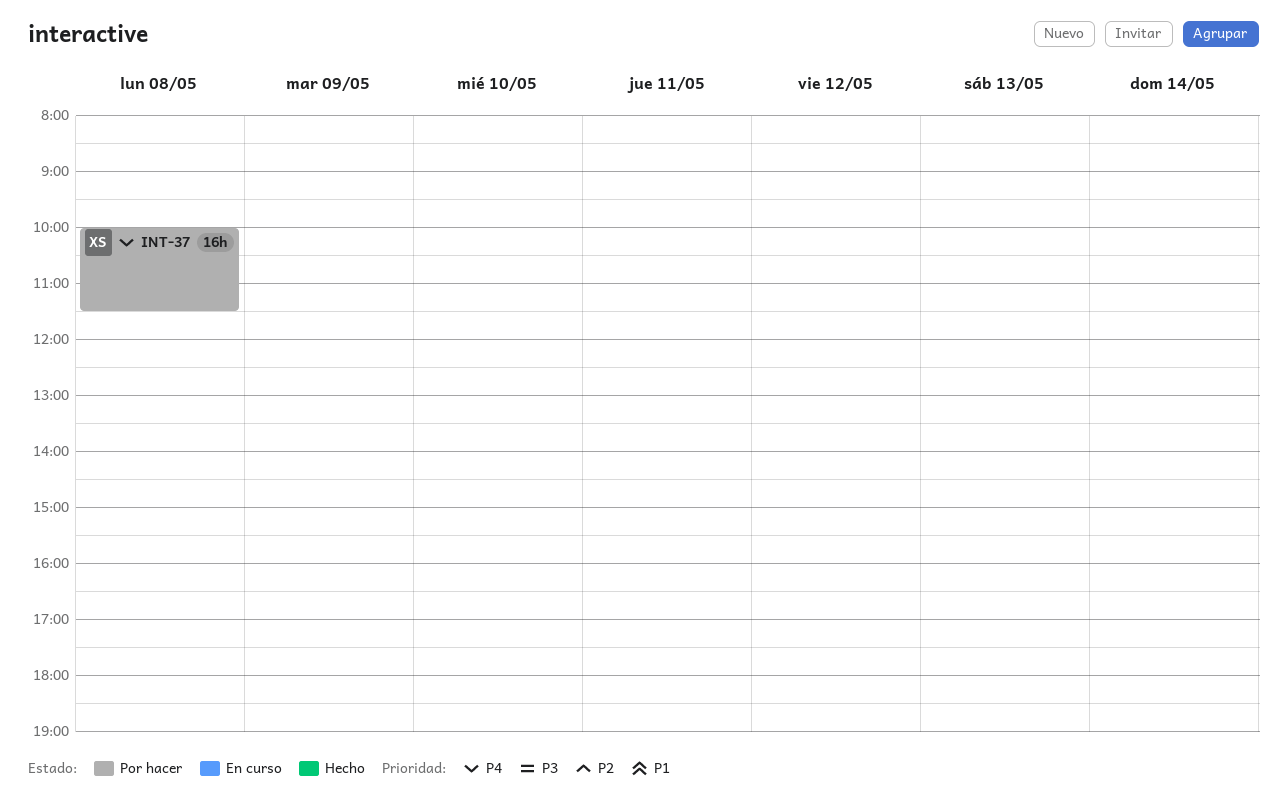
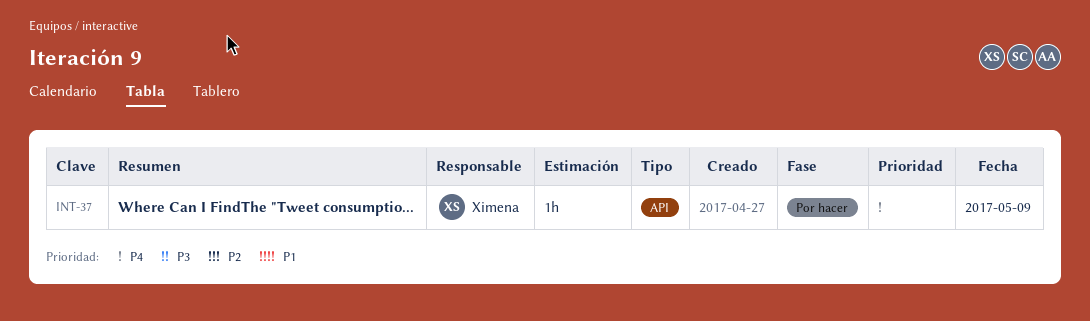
INT-37, estimate: 16h -> 1h
INT-37, day: May 8 -> May 9

